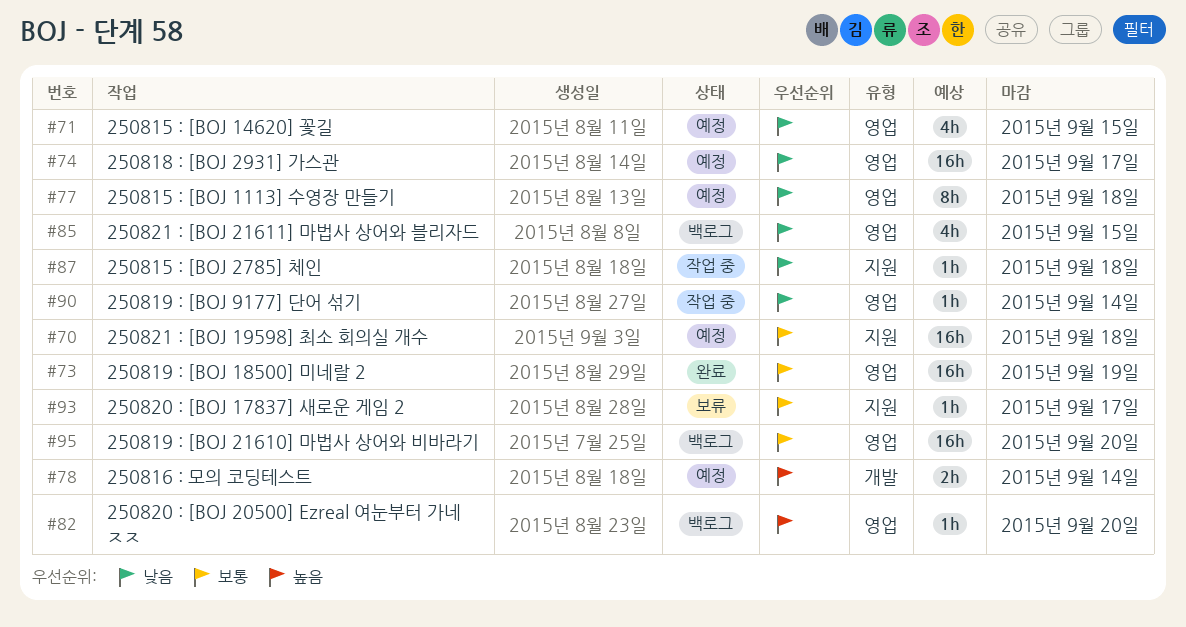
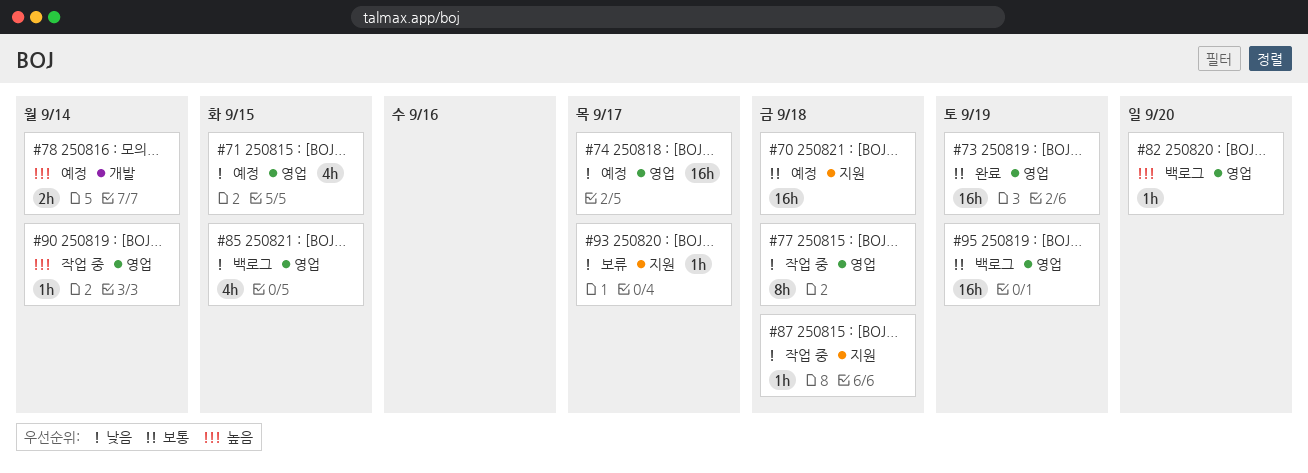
#77, status: 예정 -> 작업 중
#90, priority: 낮음 -> 높음
#93, priority: 보통 -> 낮음
#95, due: Sep 20 -> Sep 19

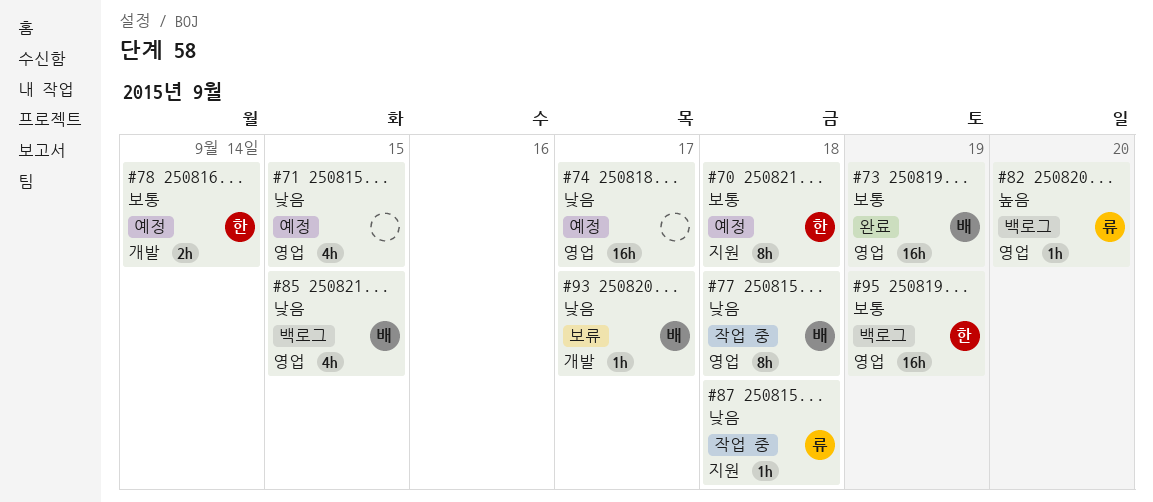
#70, estimate: 16h -> 8h
#78, priority: 높음 -> 보통
#90: present -> none
#93, label: 지원 -> 개발

